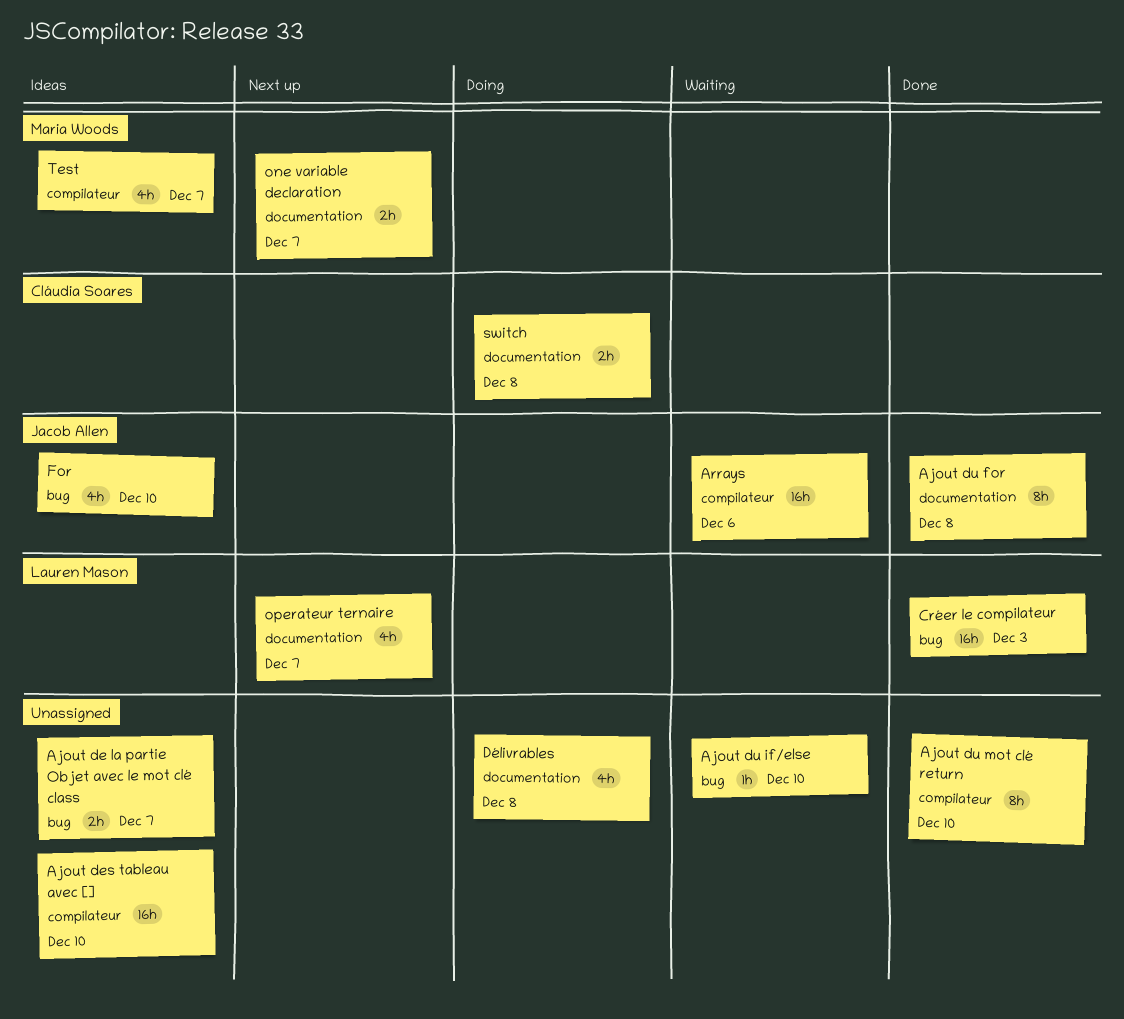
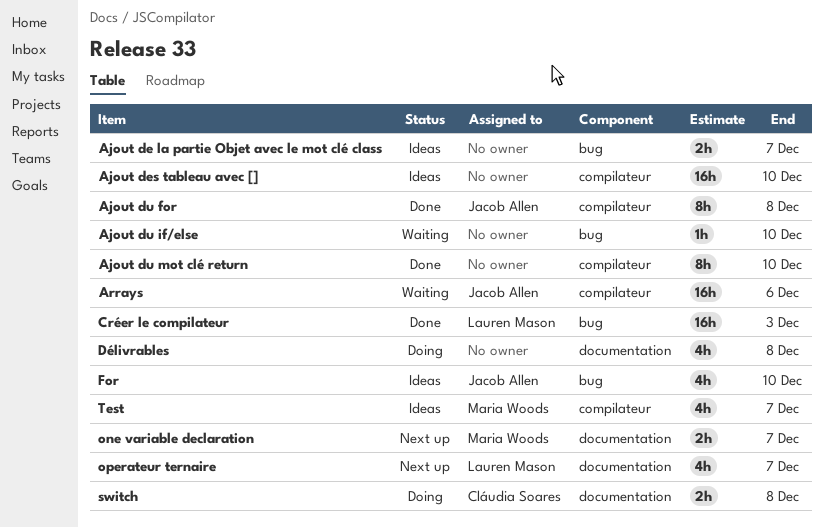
Ajout du for, label: documentation -> compilateur

